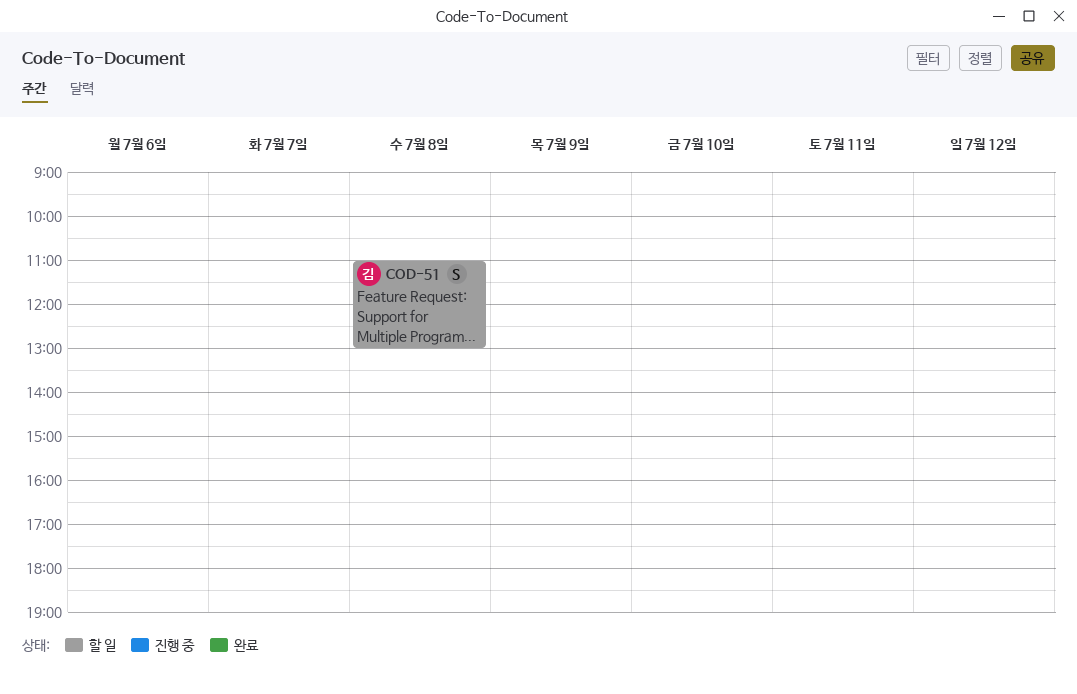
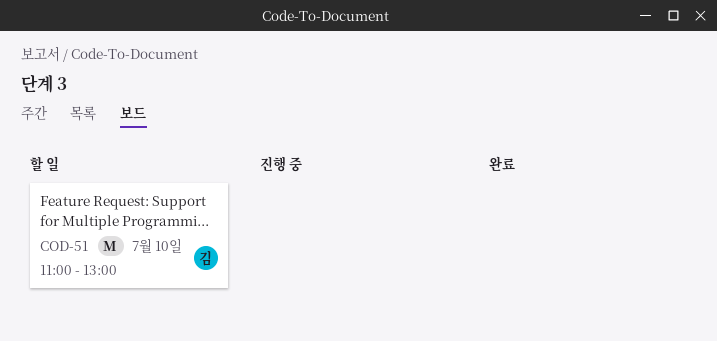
COD-51, estimate: S -> M
COD-51, day: Jul 8 -> Jul 10

